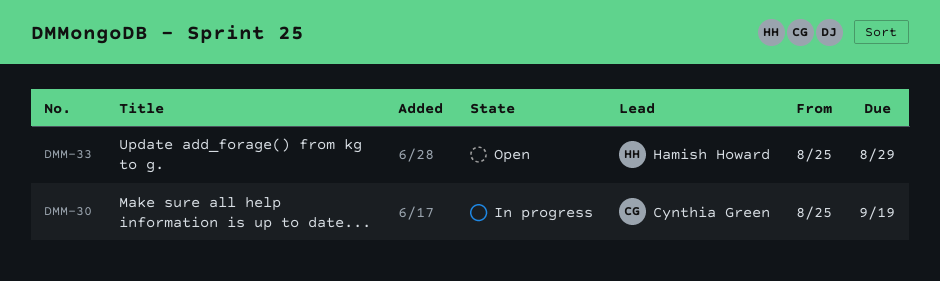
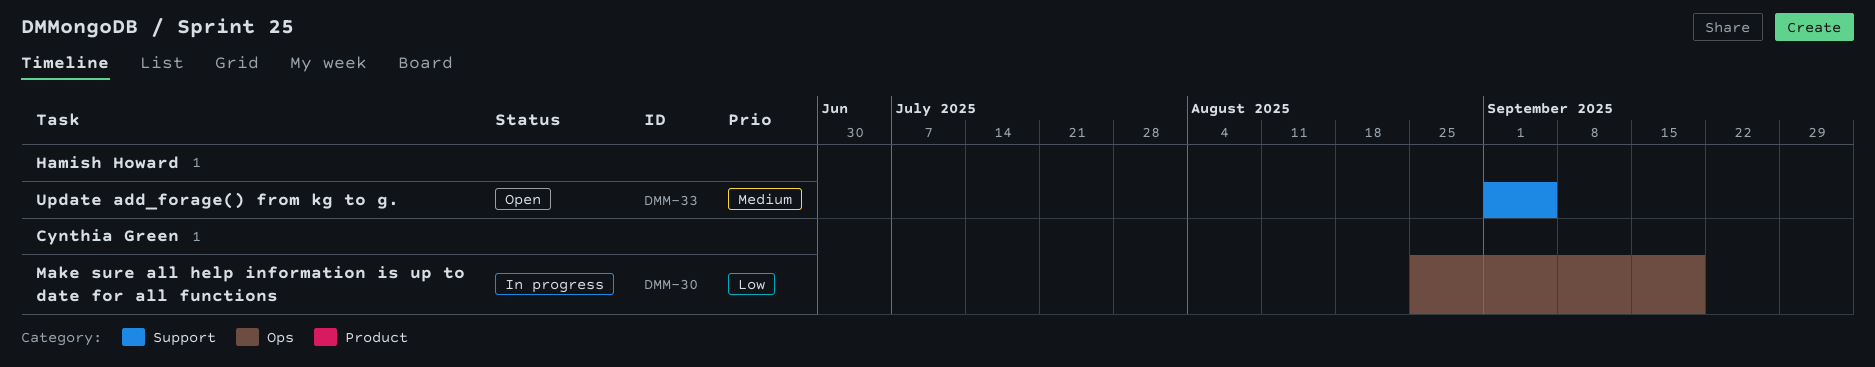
DMM-33, start: Aug 25 -> Sep 1
DMM-33, due: Aug 29 -> Sep 5

